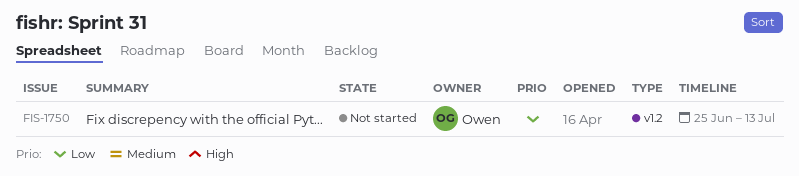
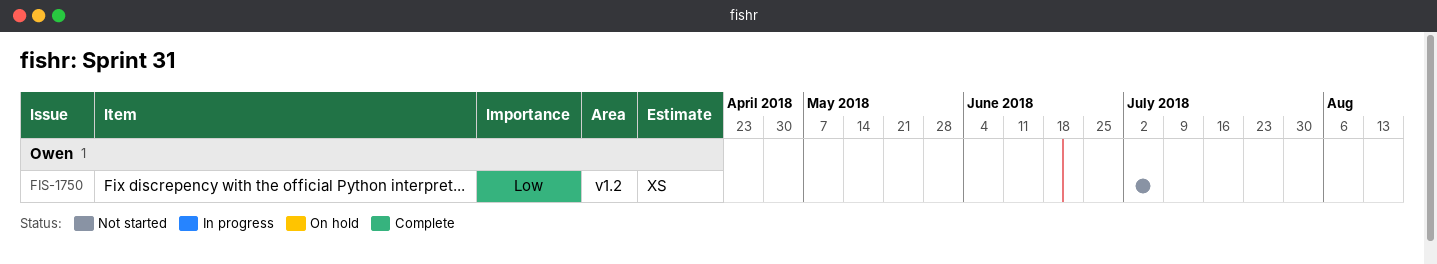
FIS-1750, start: Jun 25 -> Jul 2
FIS-1750, due: Jul 13 -> Jul 6

